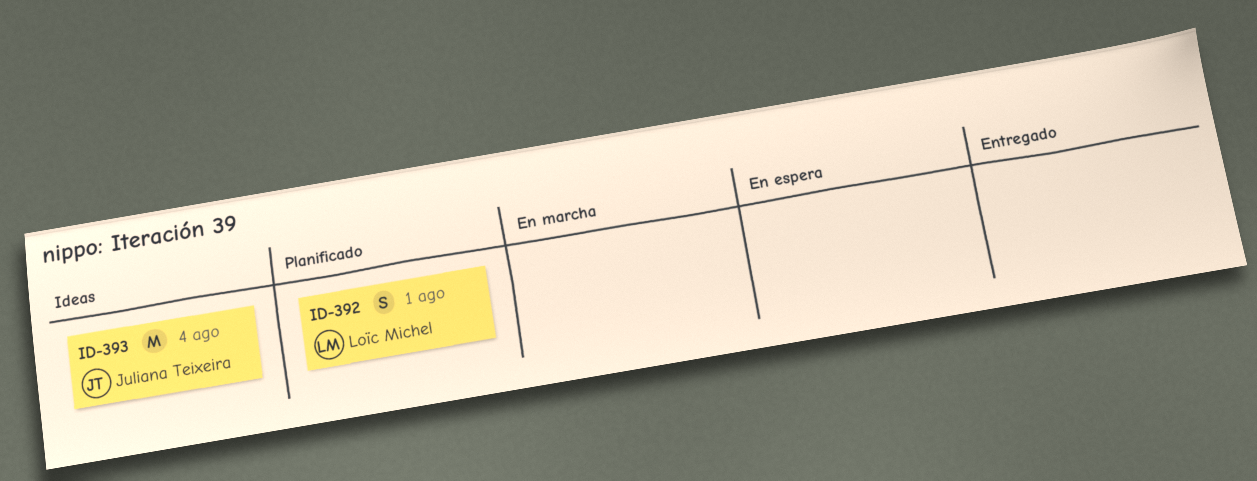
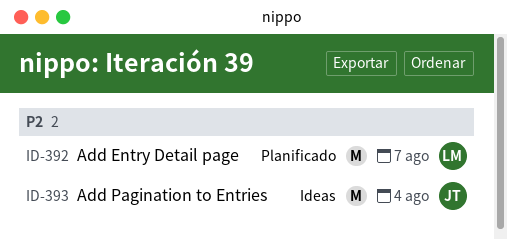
ID-392, estimate: S -> M
ID-392, due: Aug 1 -> Aug 7

